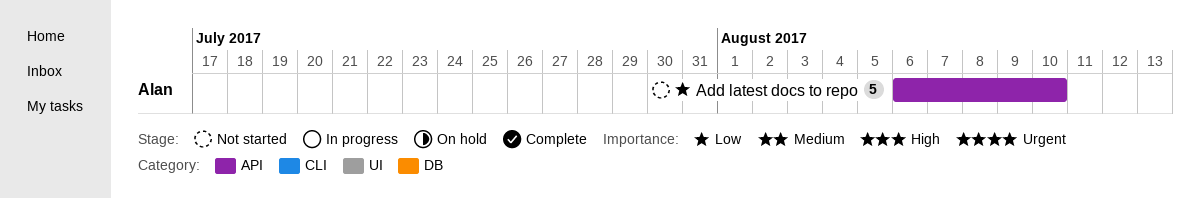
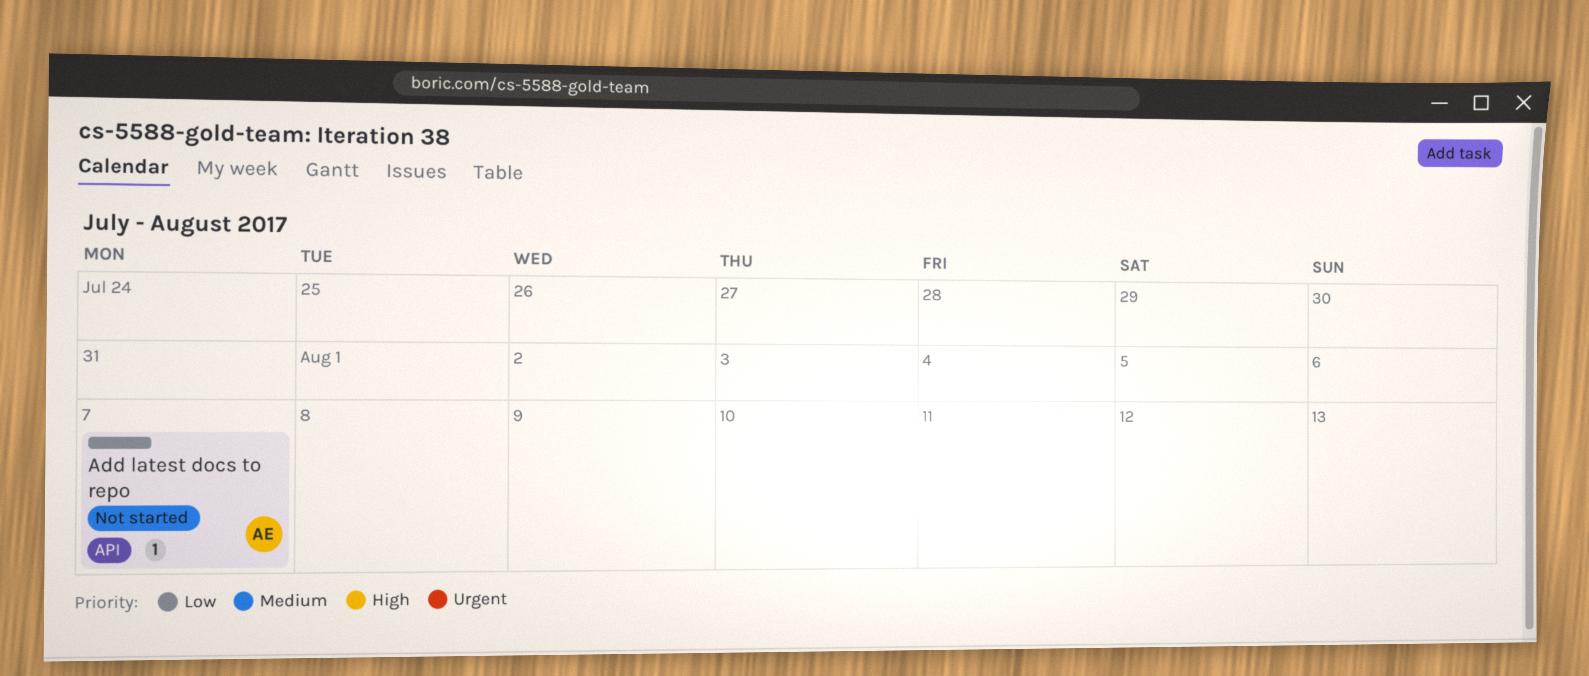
Add latest docs to repo, estimate: 5 -> 1
Add latest docs to repo, due: Aug 10 -> Aug 7

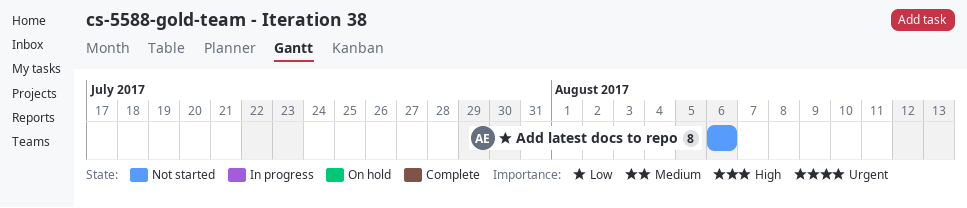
Add latest docs to repo, estimate: 1 -> 8
Add latest docs to repo, due: Aug 7 -> Aug 6

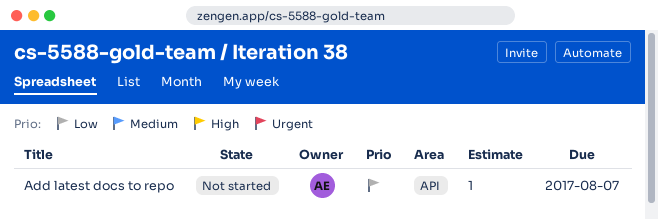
Add latest docs to repo, estimate: 8 -> 1
Add latest docs to repo, due: Aug 6 -> Aug 7

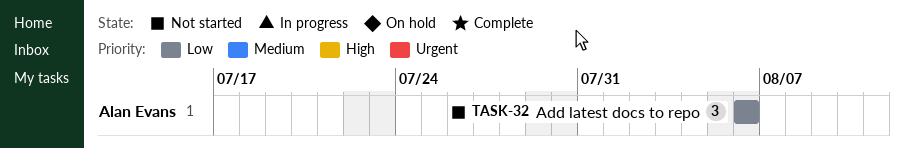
Add latest docs to repo, estimate: 1 -> 3
Add latest docs to repo, due: Aug 7 -> Aug 6

